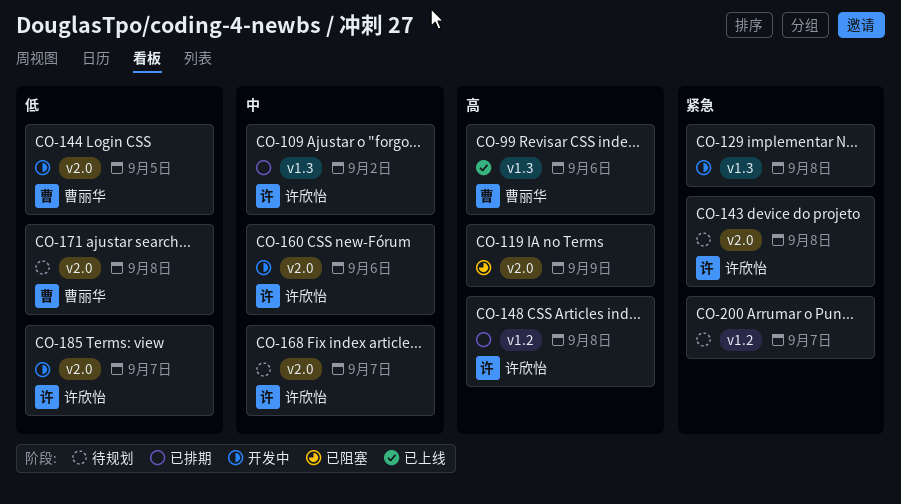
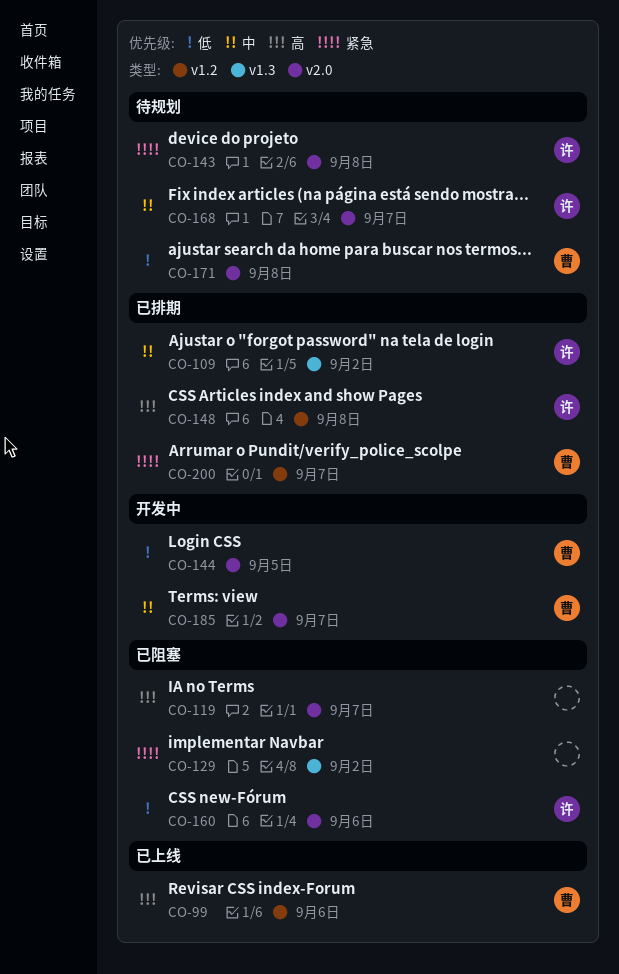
CO-99, label: v1.3 -> v1.2
CO-119, due: Sep 9 -> Sep 7
CO-129, status: 开发中 -> 已阻塞
CO-129, due: Sep 8 -> Sep 2
CO-160, status: 开发中 -> 已阻塞
CO-160, priority: 中 -> 低
CO-185, owner: 许欣怡 -> 曹丽华
CO-185, priority: 低 -> 中
CO-200, status: 待规划 -> 已排期
CO-200, owner: none -> 曹丽华

